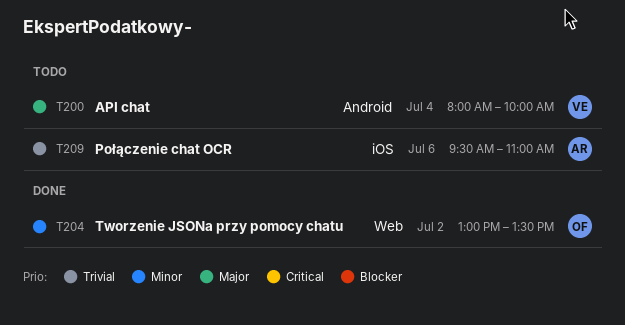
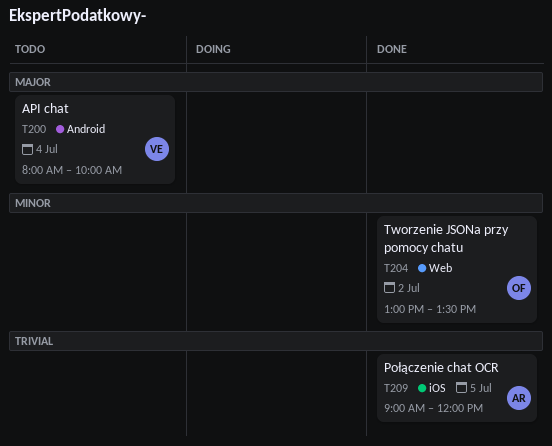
T209, status: Todo -> Done
T209, day: Jul 6 -> Jul 5
T209, begins: 09:30 -> 09:00
T209, ends: 11:00 -> 12:00

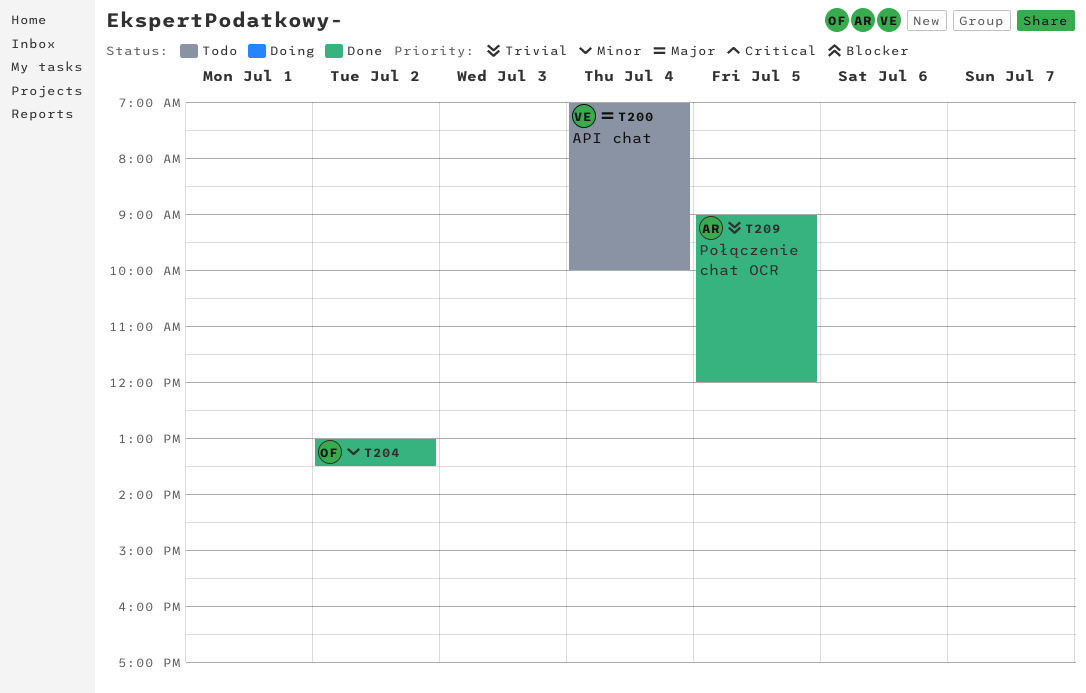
T200, begins: 08:00 -> 07:00

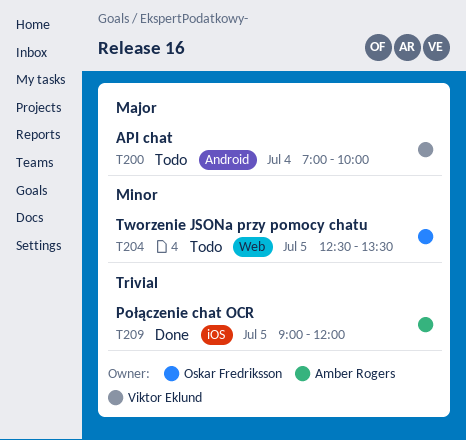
T204, status: Done -> Todo
T204, day: Jul 2 -> Jul 5
T204, begins: 13:00 -> 12:30

